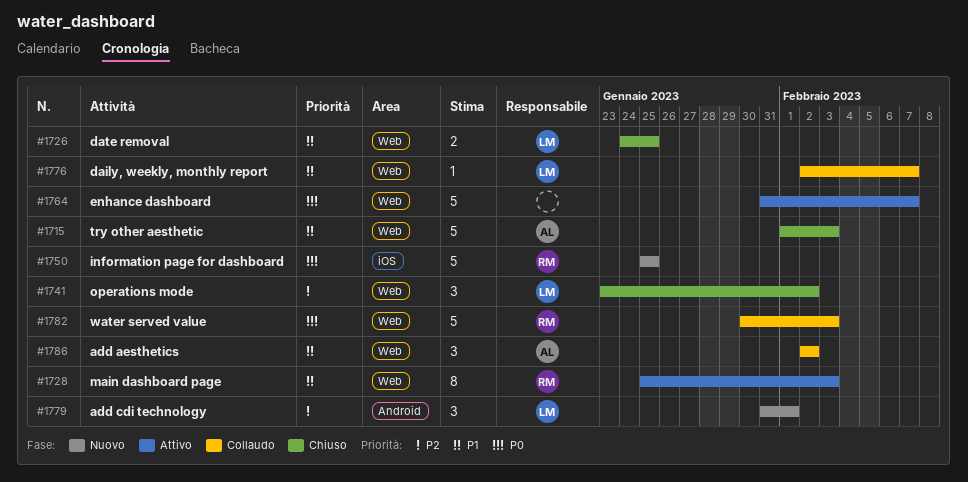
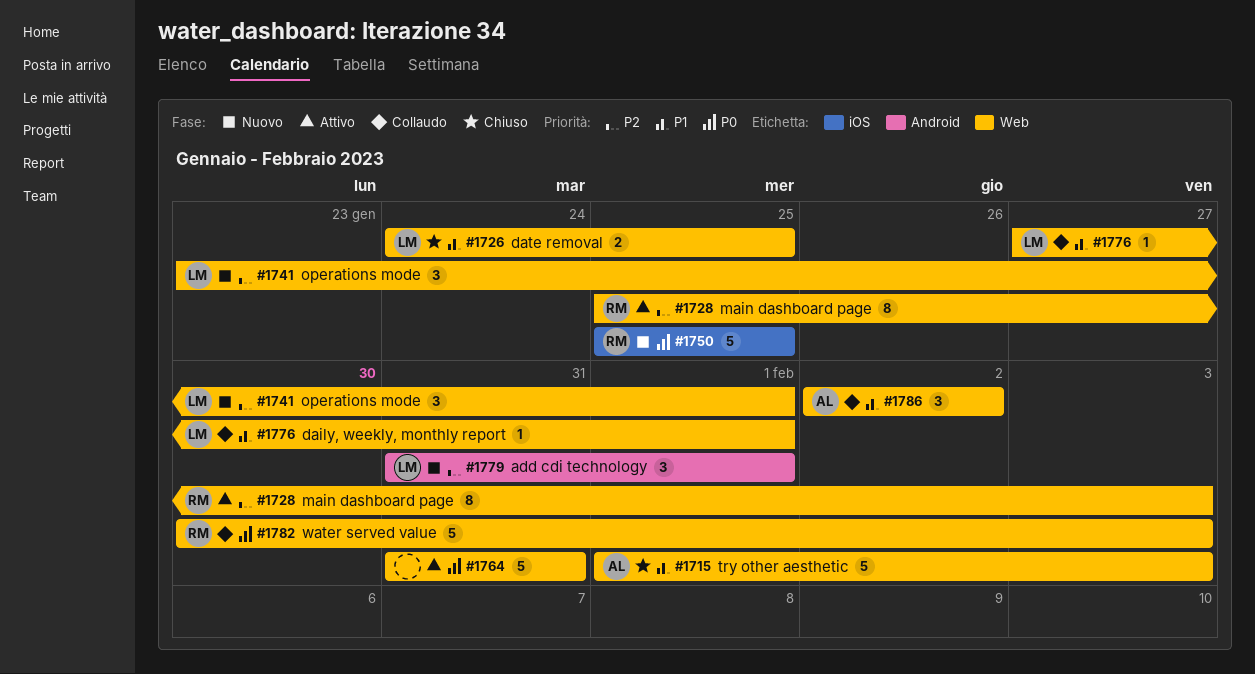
#1728, priority: P1 -> P2
#1741, status: Chiuso -> Nuovo
#1741, due: Feb 2 -> Feb 1
#1764, due: Feb 7 -> Jan 31
#1776, start: Feb 2 -> Jan 27
#1776, due: Feb 7 -> Feb 1

